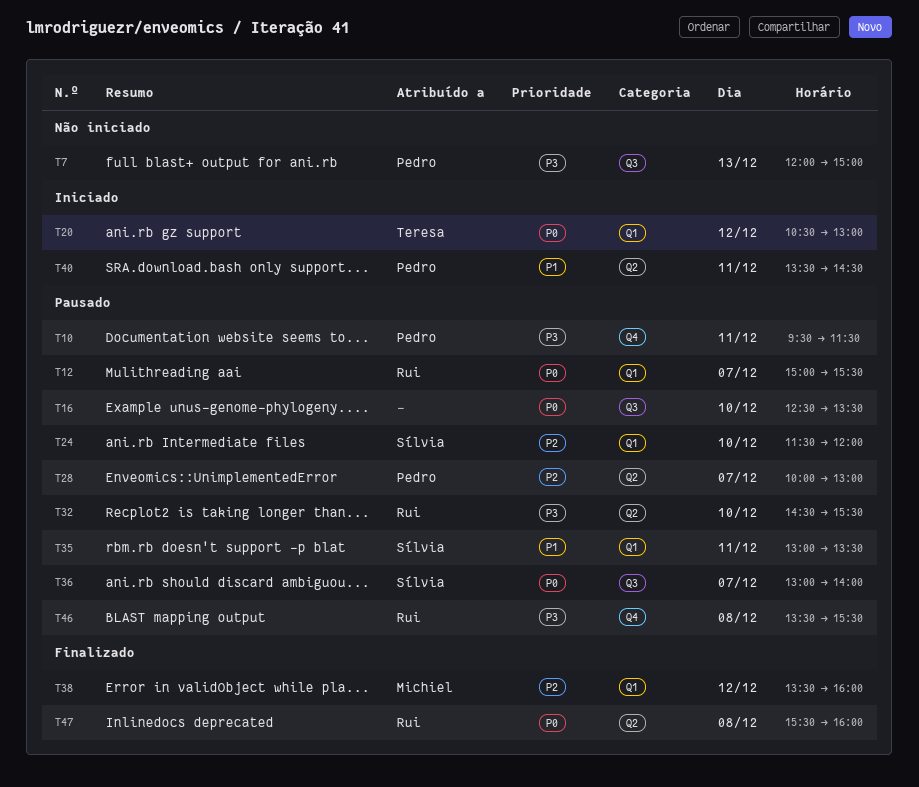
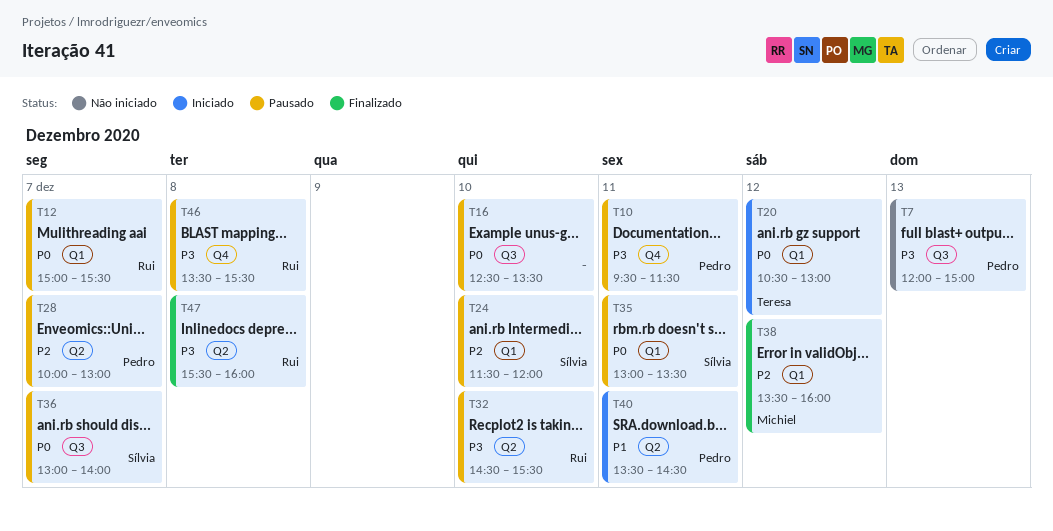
T35, priority: P1 -> P0
T47, priority: P0 -> P3

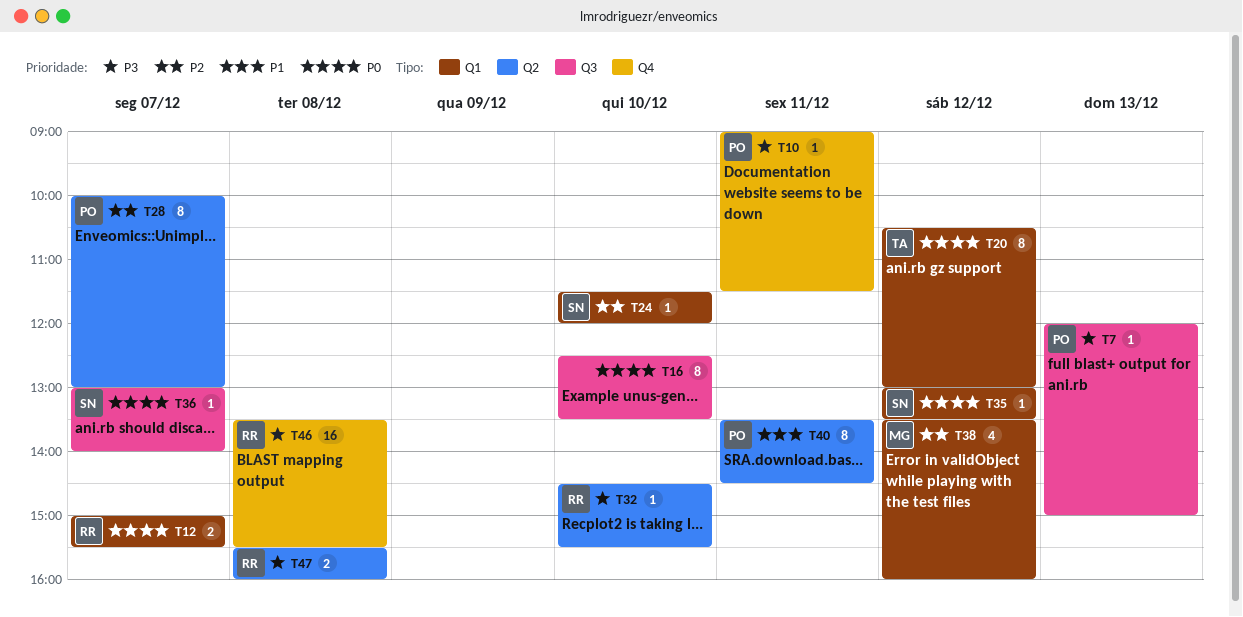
T10, begins: 09:30 -> 09:00
T35, day: Dec 11 -> Dec 12

